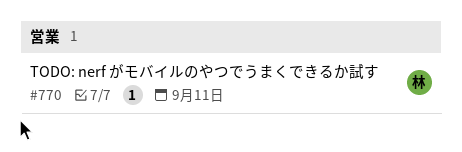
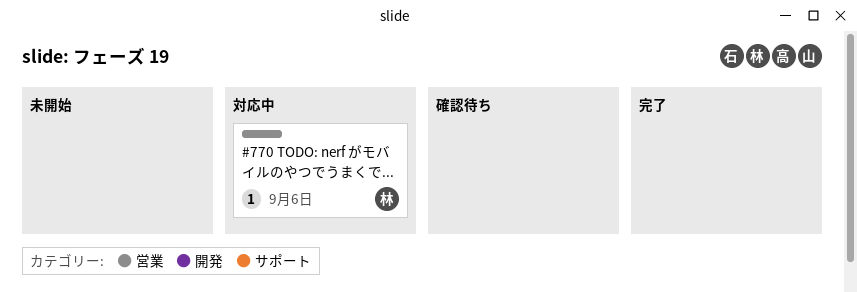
#770, due: Sep 11 -> Sep 6

